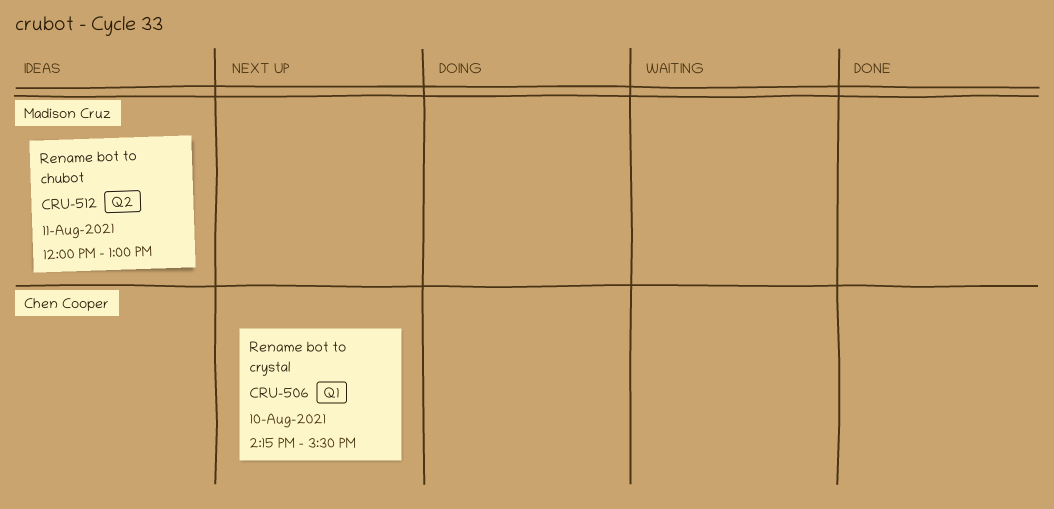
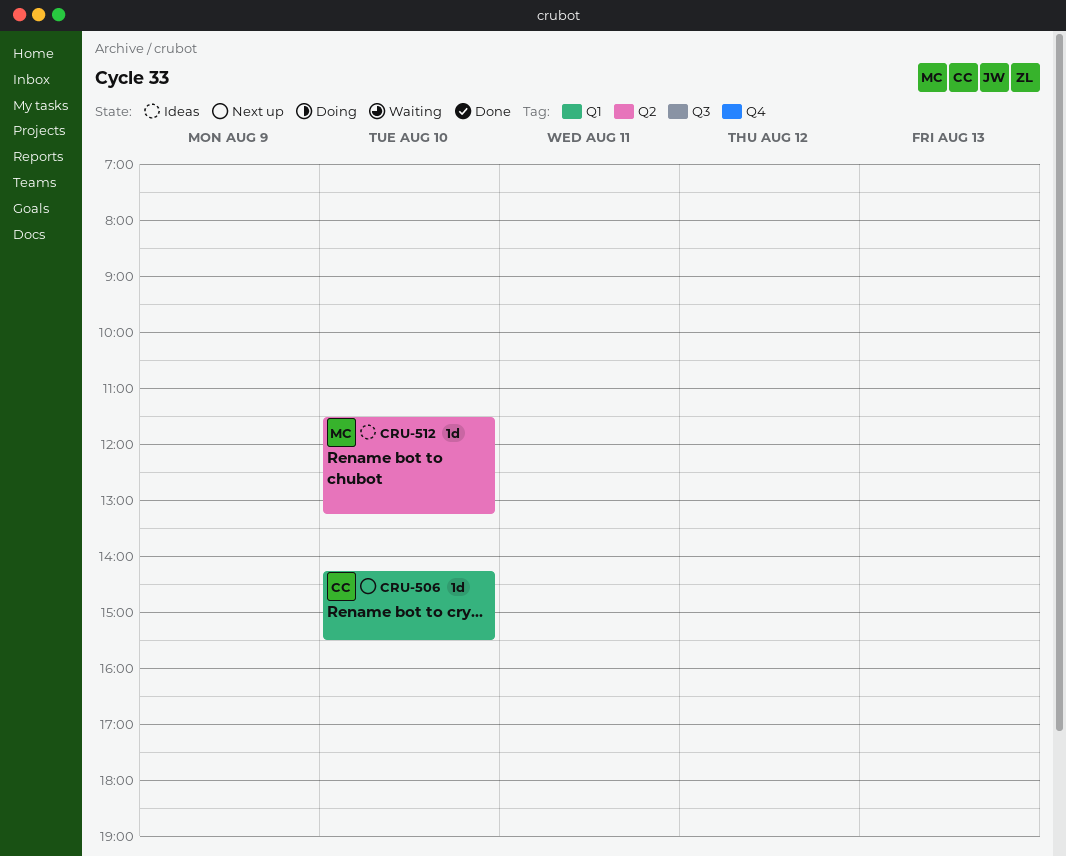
CRU-512, day: Aug 11 -> Aug 10
CRU-512, begins: 12:00 -> 11:30
CRU-512, ends: 13:00 -> 13:15

